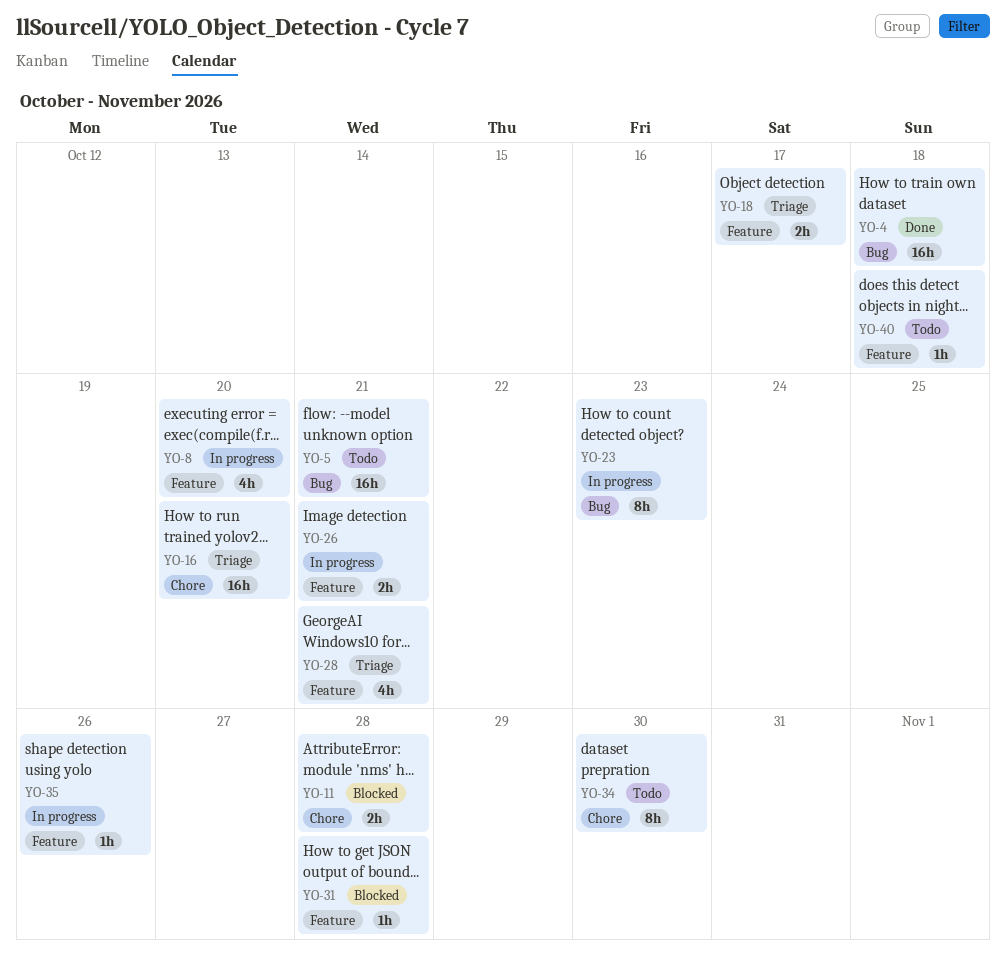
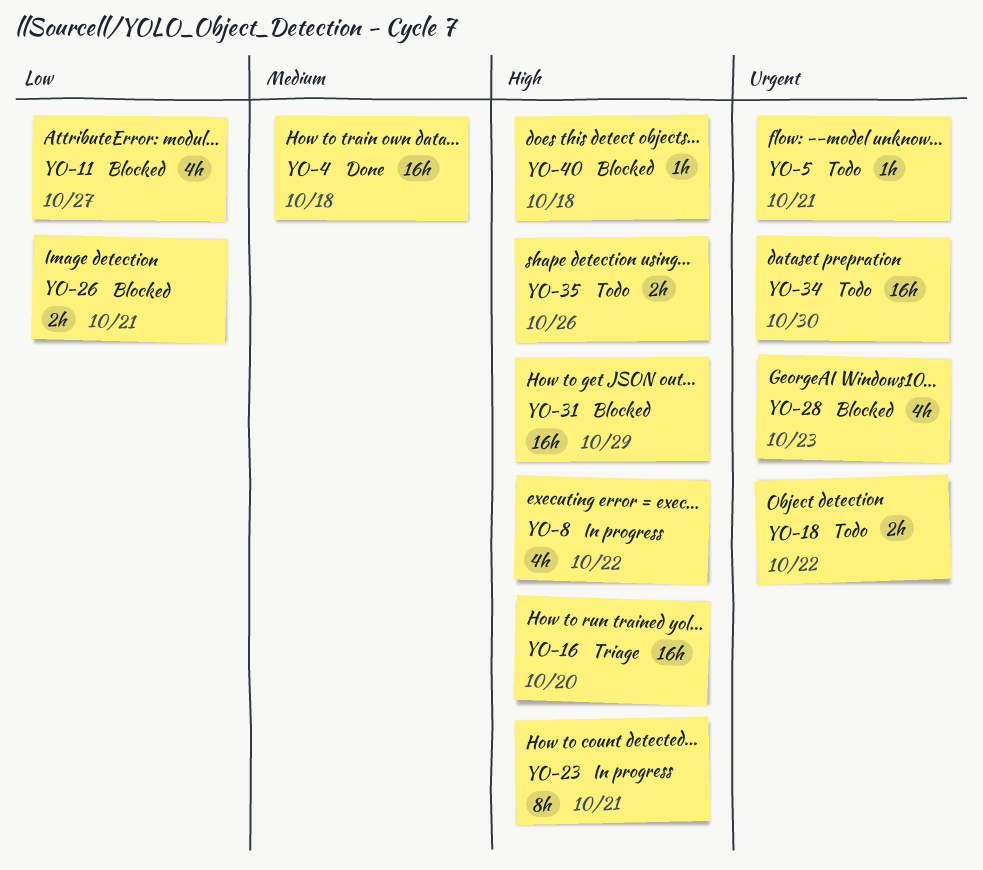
YO-5, estimate: 16h -> 1h
YO-8, due: Oct 20 -> Oct 22
YO-11, estimate: 2h -> 4h
YO-11, due: Oct 28 -> Oct 27
YO-18, status: Triage -> Todo
YO-18, due: Oct 17 -> Oct 22
YO-23, due: Oct 23 -> Oct 21
YO-26, status: In progress -> Blocked
YO-28, status: Triage -> Blocked
YO-28, due: Oct 21 -> Oct 23
YO-31, estimate: 1h -> 16h
YO-31, due: Oct 28 -> Oct 29
YO-34, estimate: 8h -> 16h
YO-35, status: In progress -> Todo
YO-35, estimate: 1h -> 2h
YO-40, status: Todo -> Blocked

